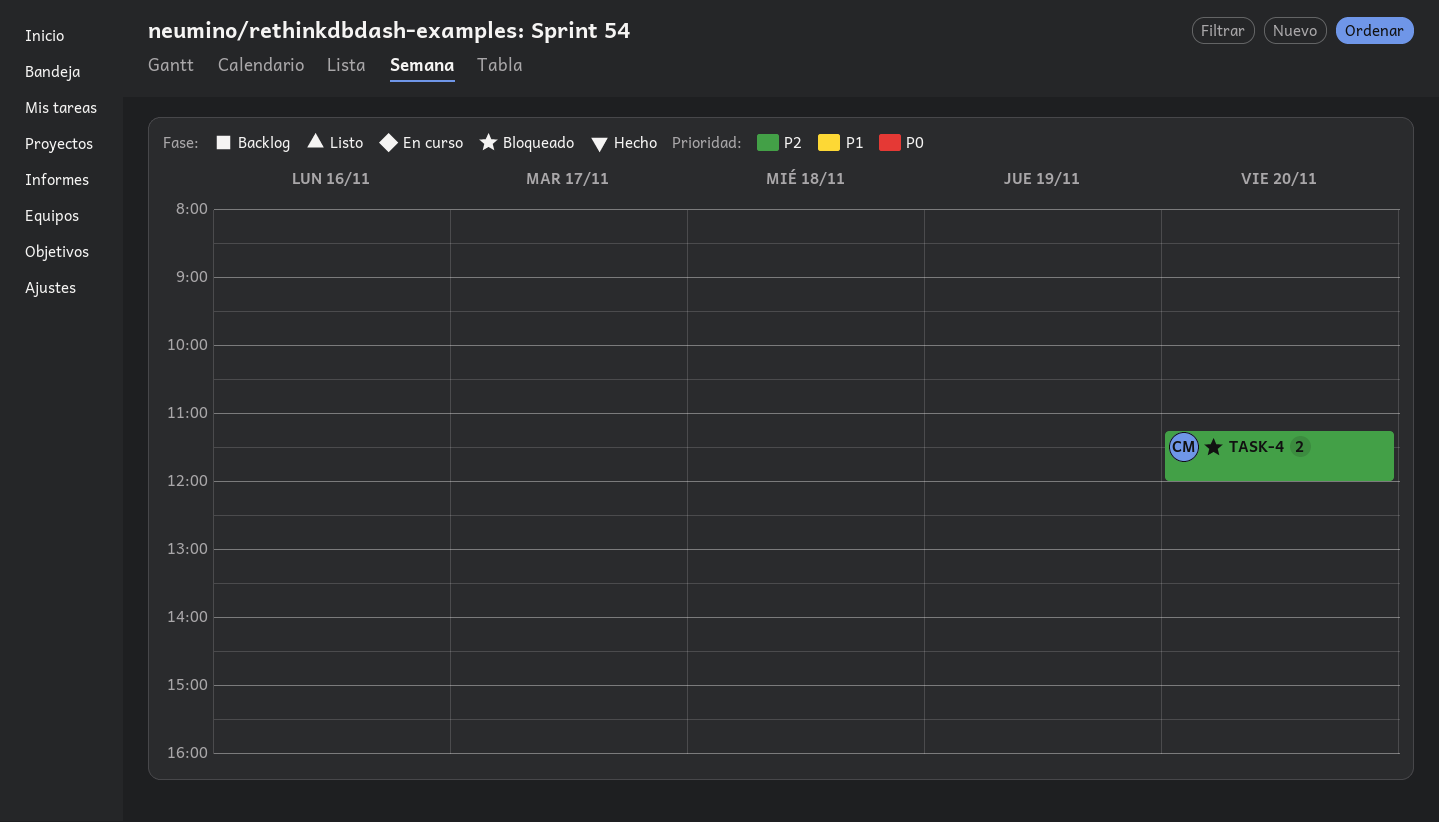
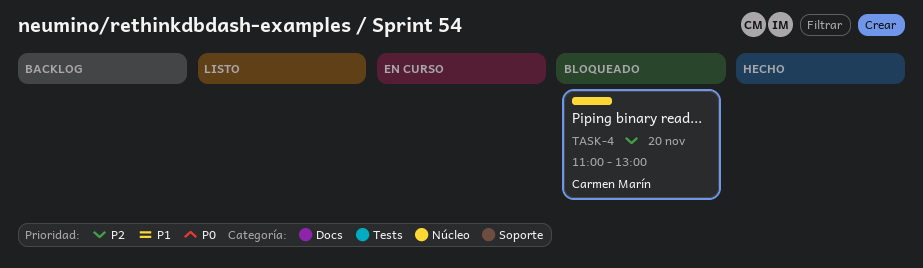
TASK-4, begins: 11:15 -> 11:00
TASK-4, ends: 12:00 -> 13:00

